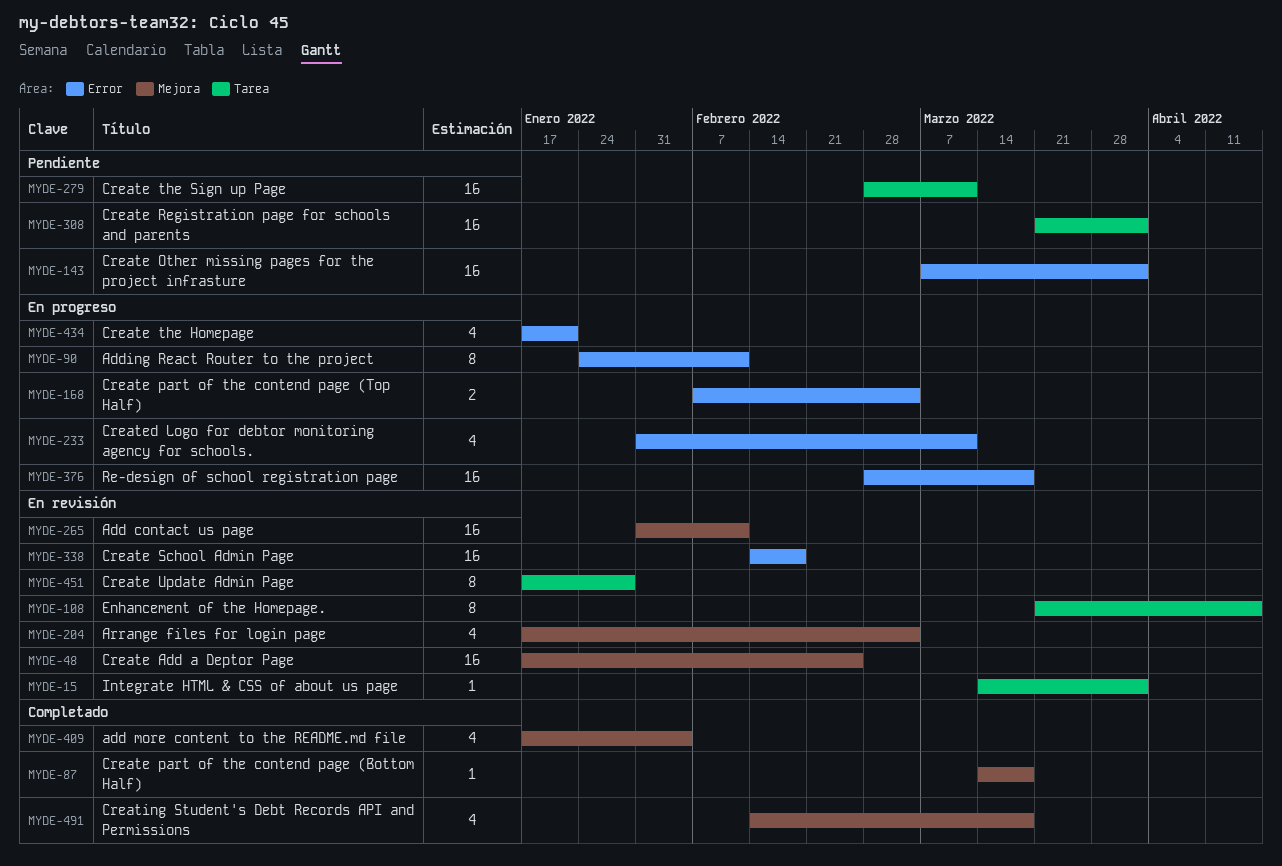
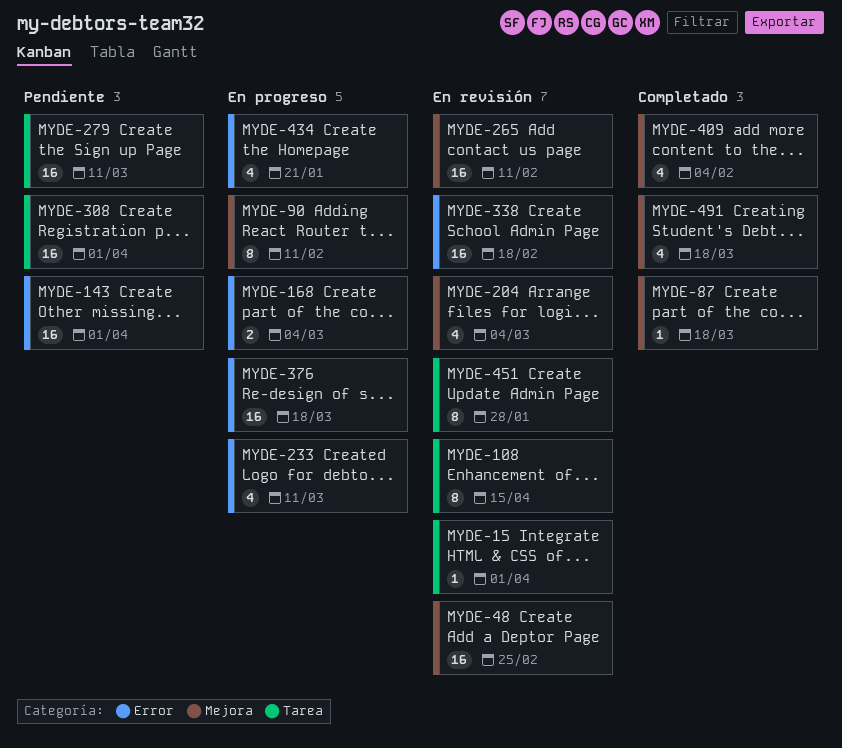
MYDE-90, label: Error -> Mejora

